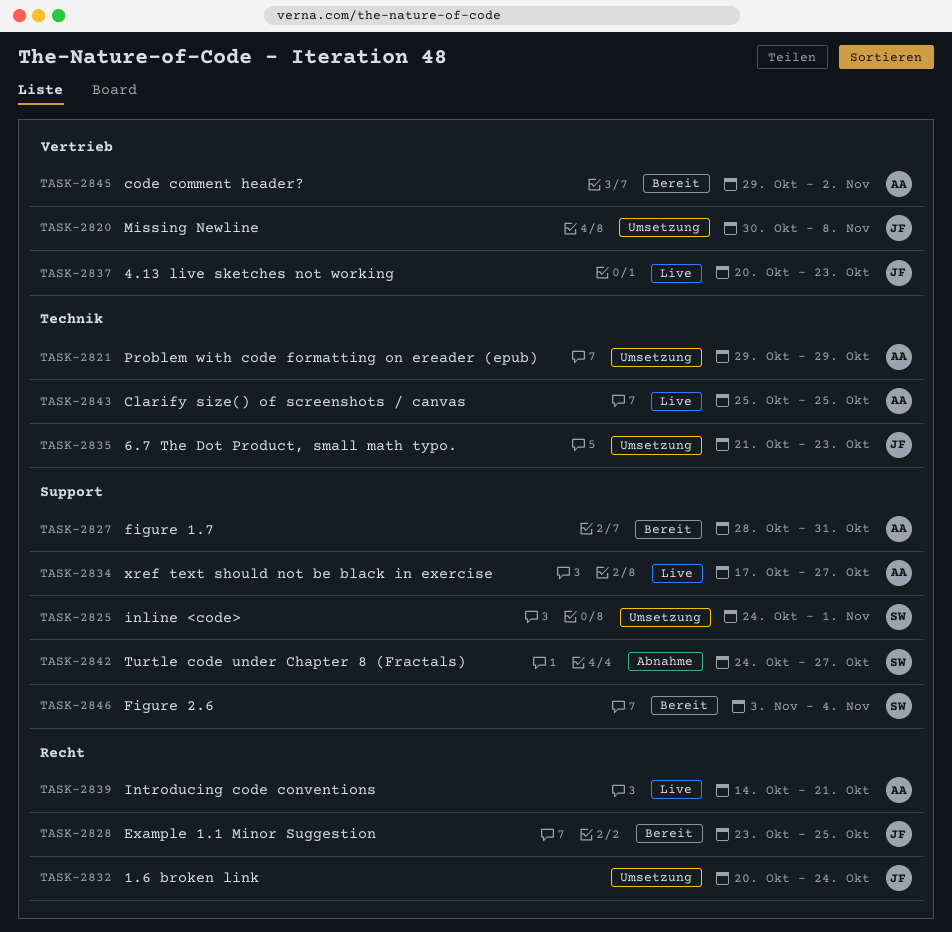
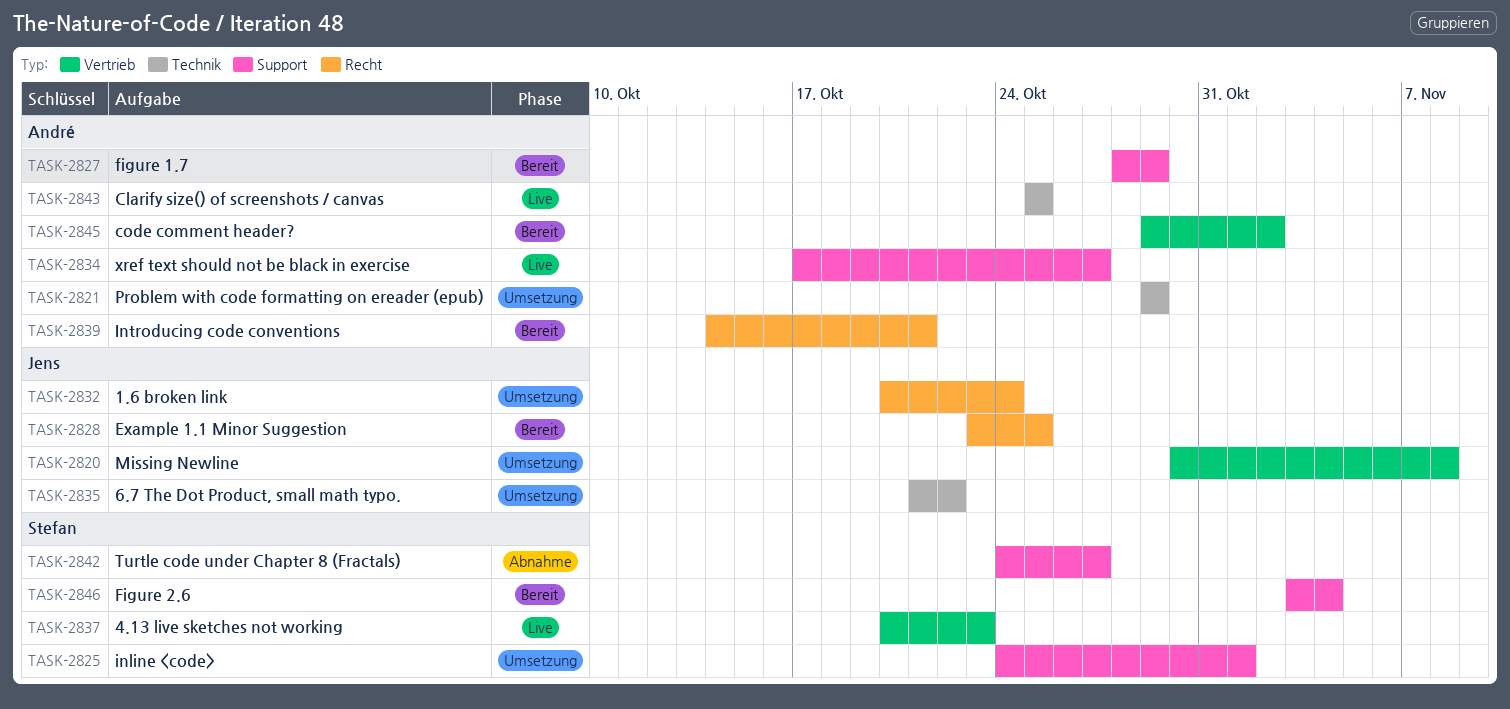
TASK-2827, due: Oct 31 -> Oct 29
TASK-2835, due: Oct 23 -> Oct 22
TASK-2837, owner: Jens -> Stefan
TASK-2839, status: Live -> Bereit

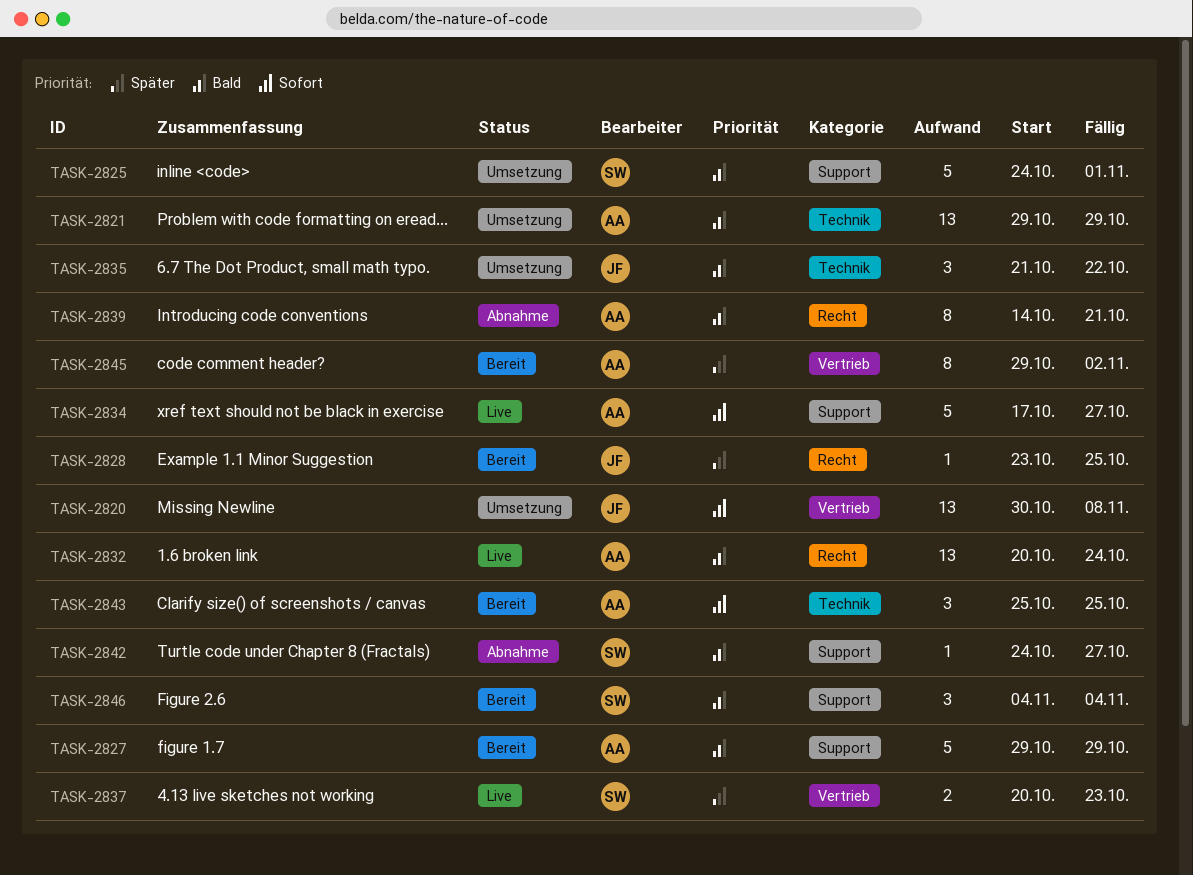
TASK-2827, start: Oct 28 -> Oct 29
TASK-2832, status: Umsetzung -> Live
TASK-2832, owner: Jens -> André
TASK-2839, status: Bereit -> Abnahme
TASK-2843, status: Live -> Bereit
TASK-2846, start: Nov 3 -> Nov 4

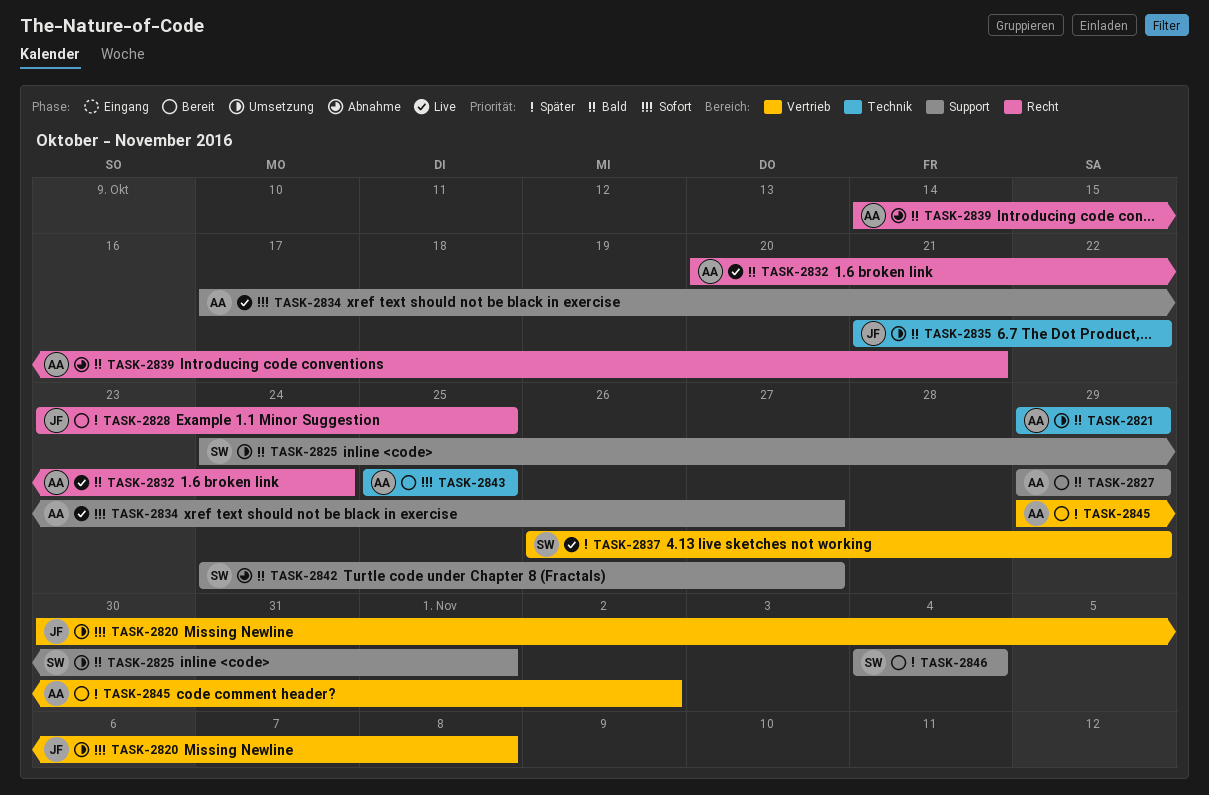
TASK-2837, start: Oct 20 -> Oct 26
TASK-2837, due: Oct 23 -> Oct 29
TASK-2846, priority: Bald -> Später

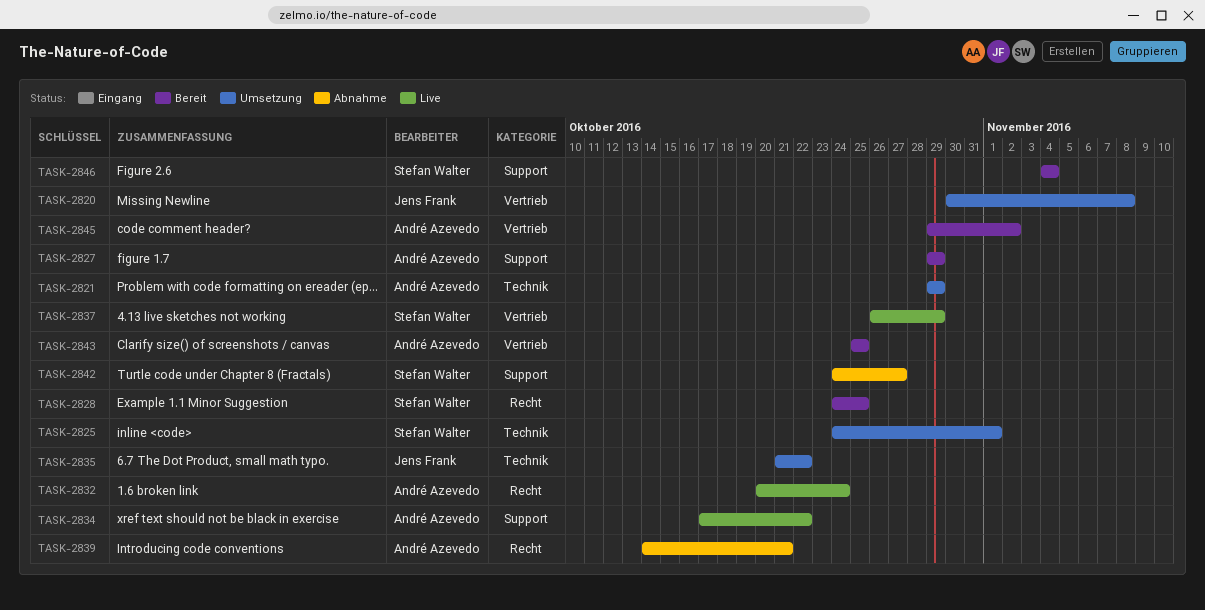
TASK-2825, label: Support -> Technik
TASK-2828, owner: Jens Frank -> Stefan Walter
TASK-2828, start: Oct 23 -> Oct 24
TASK-2834, due: Oct 27 -> Oct 22
TASK-2843, label: Technik -> Vertrieb

